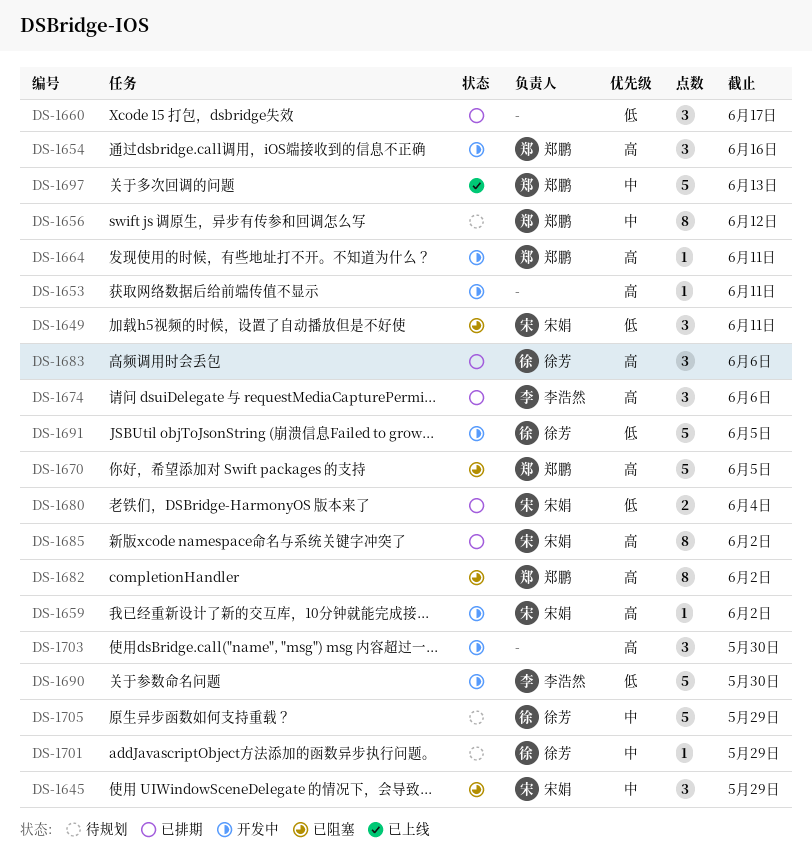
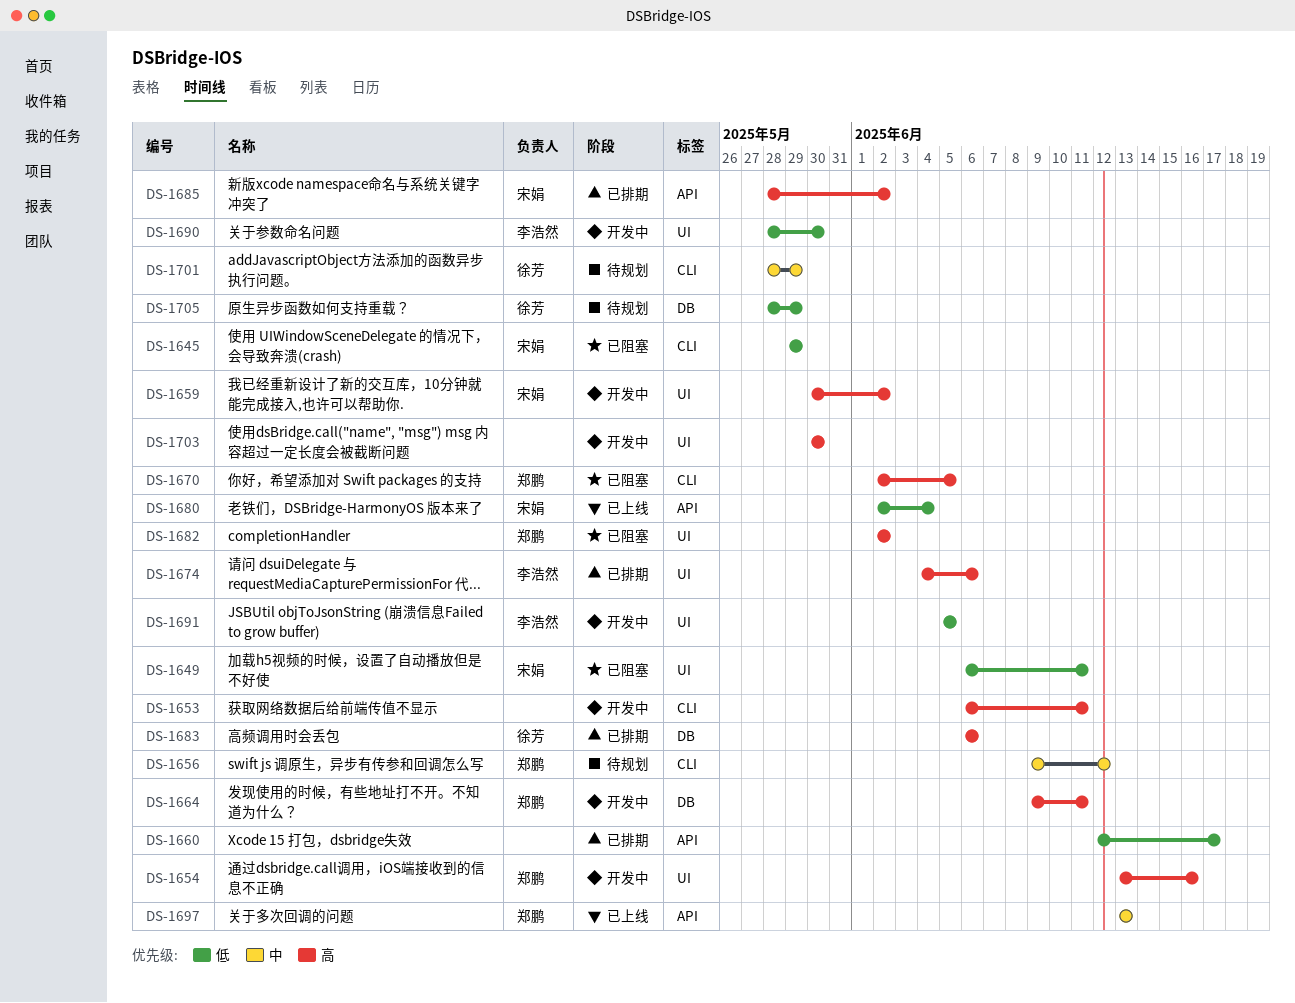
DS-1645, priority: 中 -> 低
DS-1680, status: 已排期 -> 已上线
DS-1691, owner: 徐芳 -> 李浩然
DS-1705, priority: 中 -> 低

